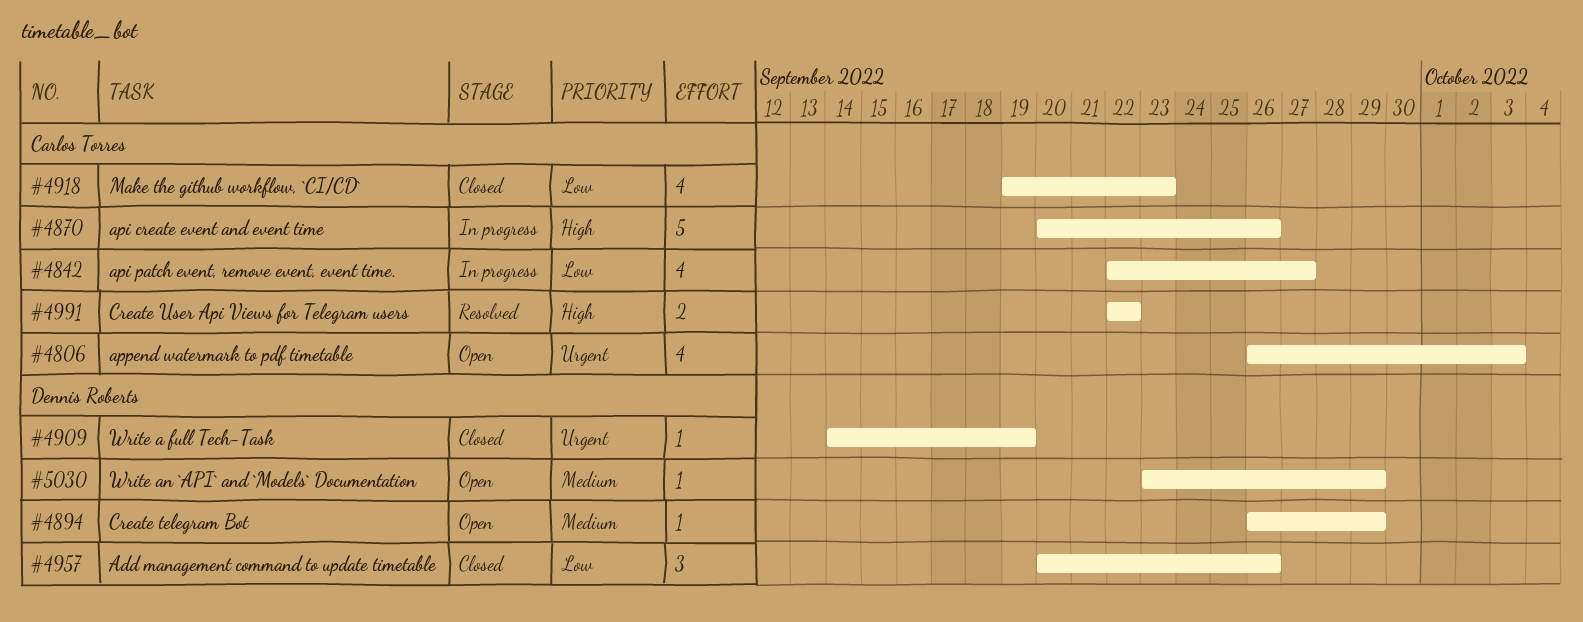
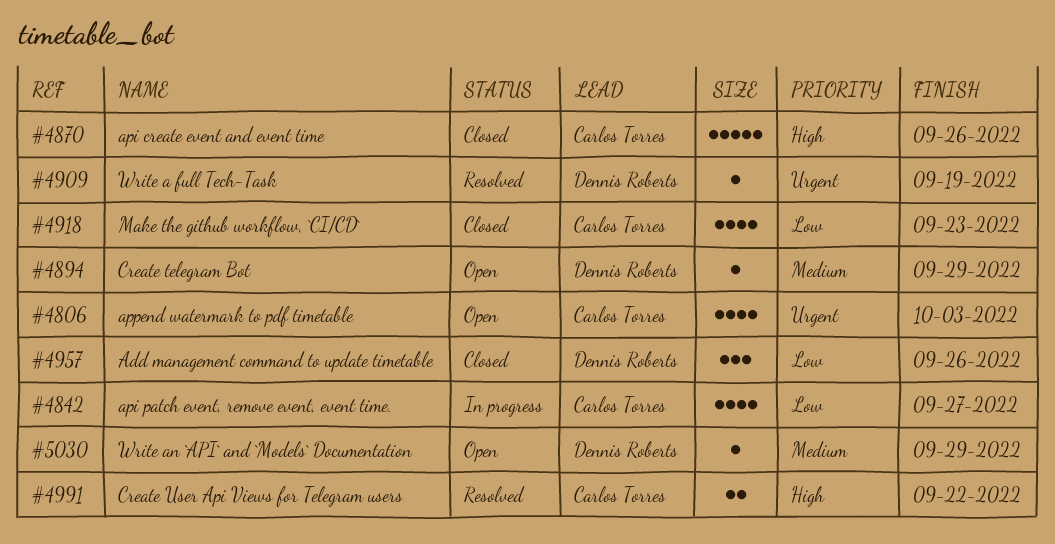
#4870, status: In progress -> Closed
#4909, status: Closed -> Resolved

